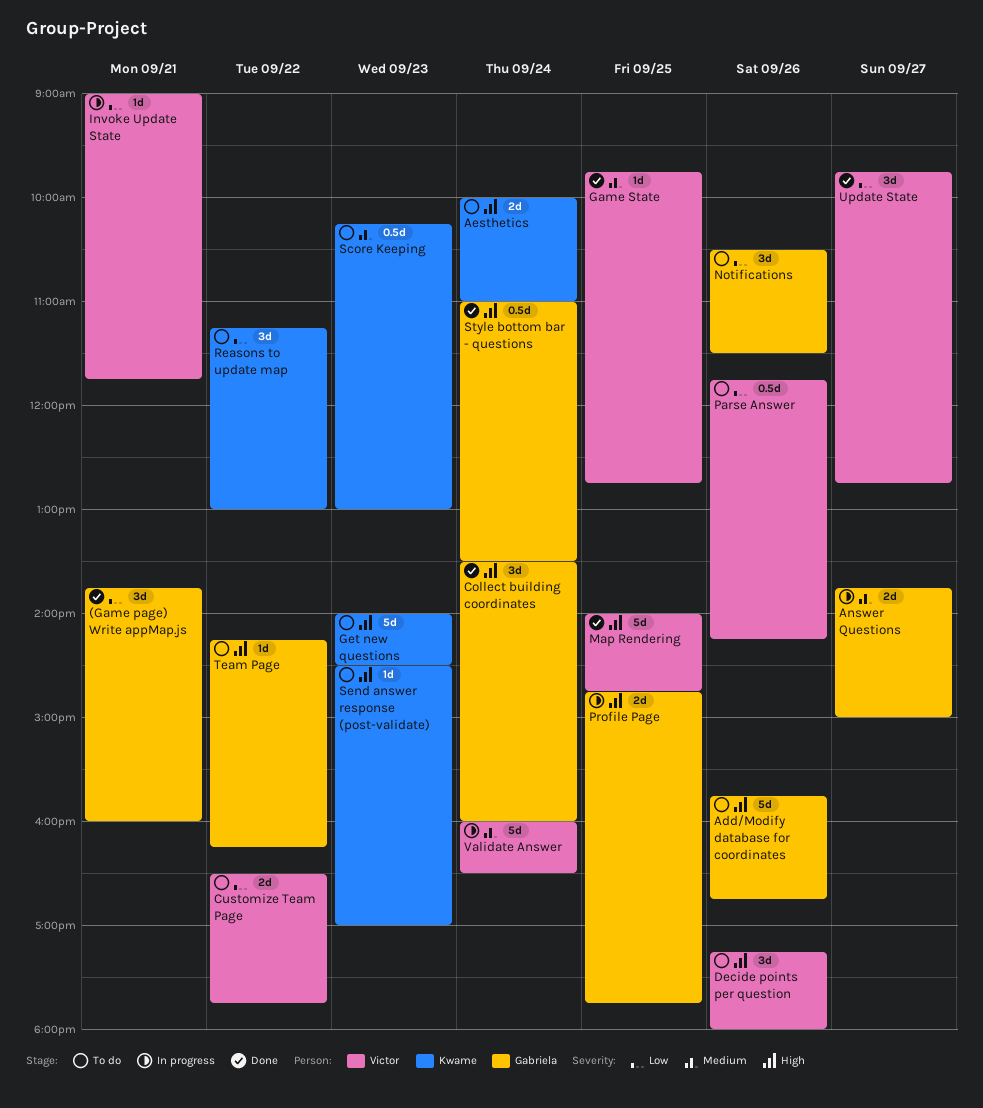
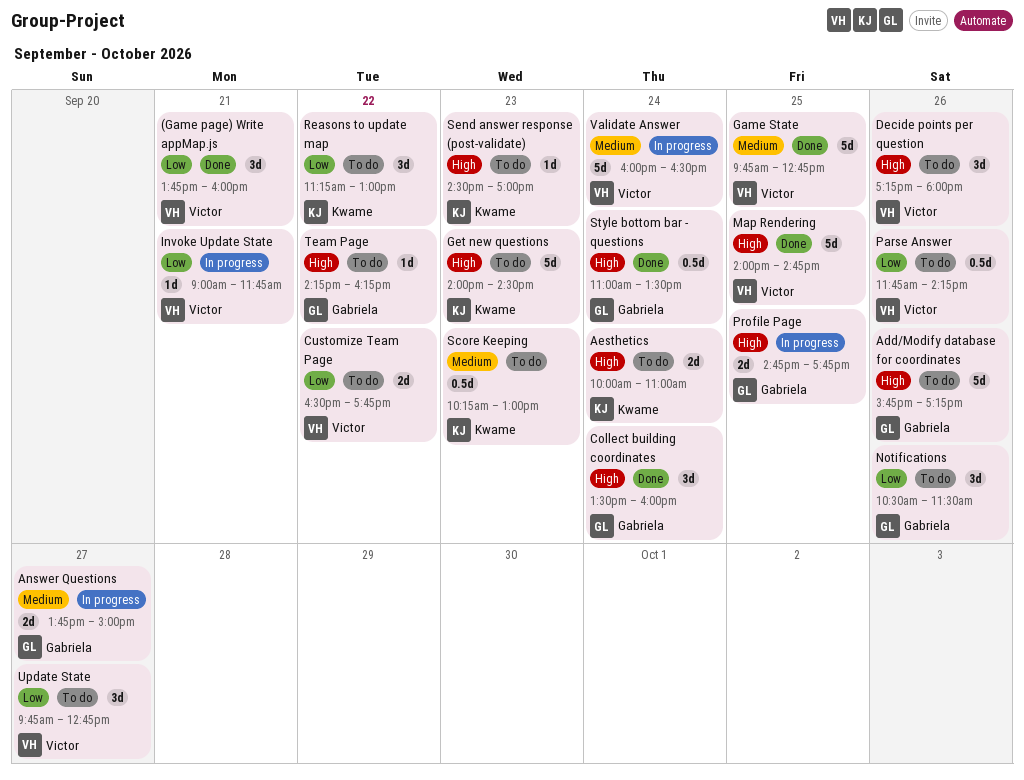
(Game page) Write appMap.js, owner: Gabriela -> Victor
Add/Modify database for coordinates, ends: 16:45 -> 17:15
Game State, estimate: 1d -> 5d
Update State, status: Done -> To do

